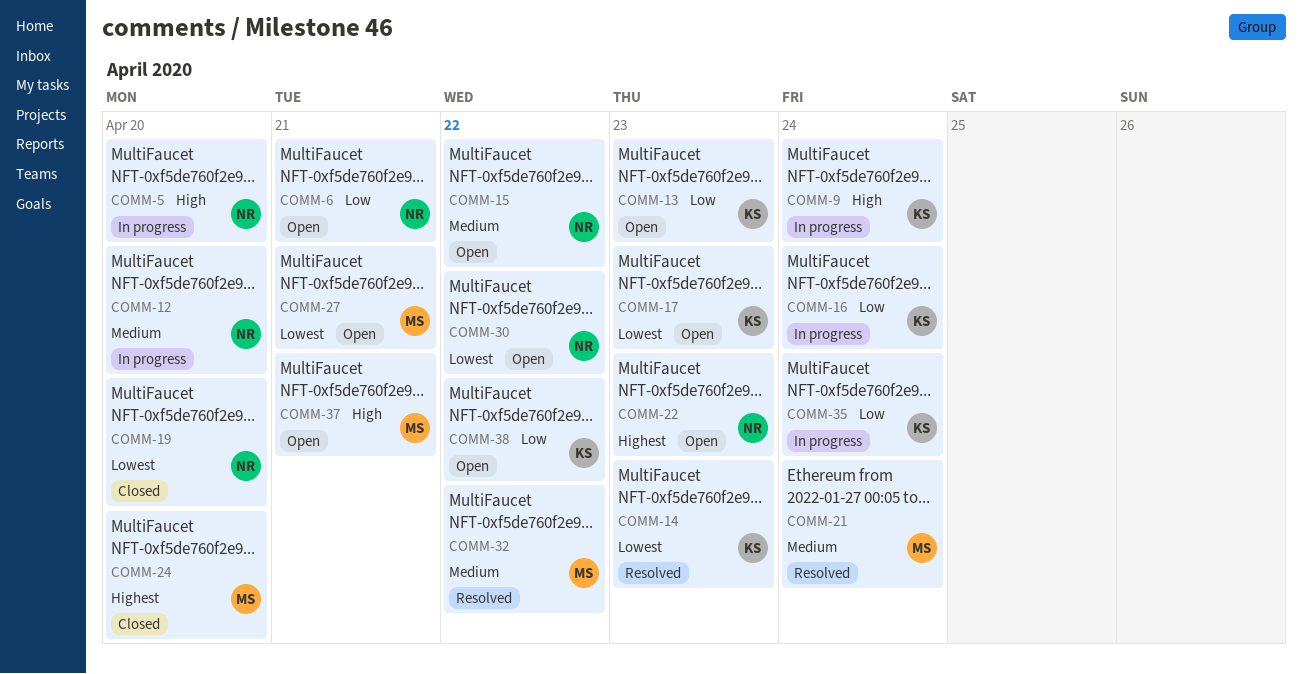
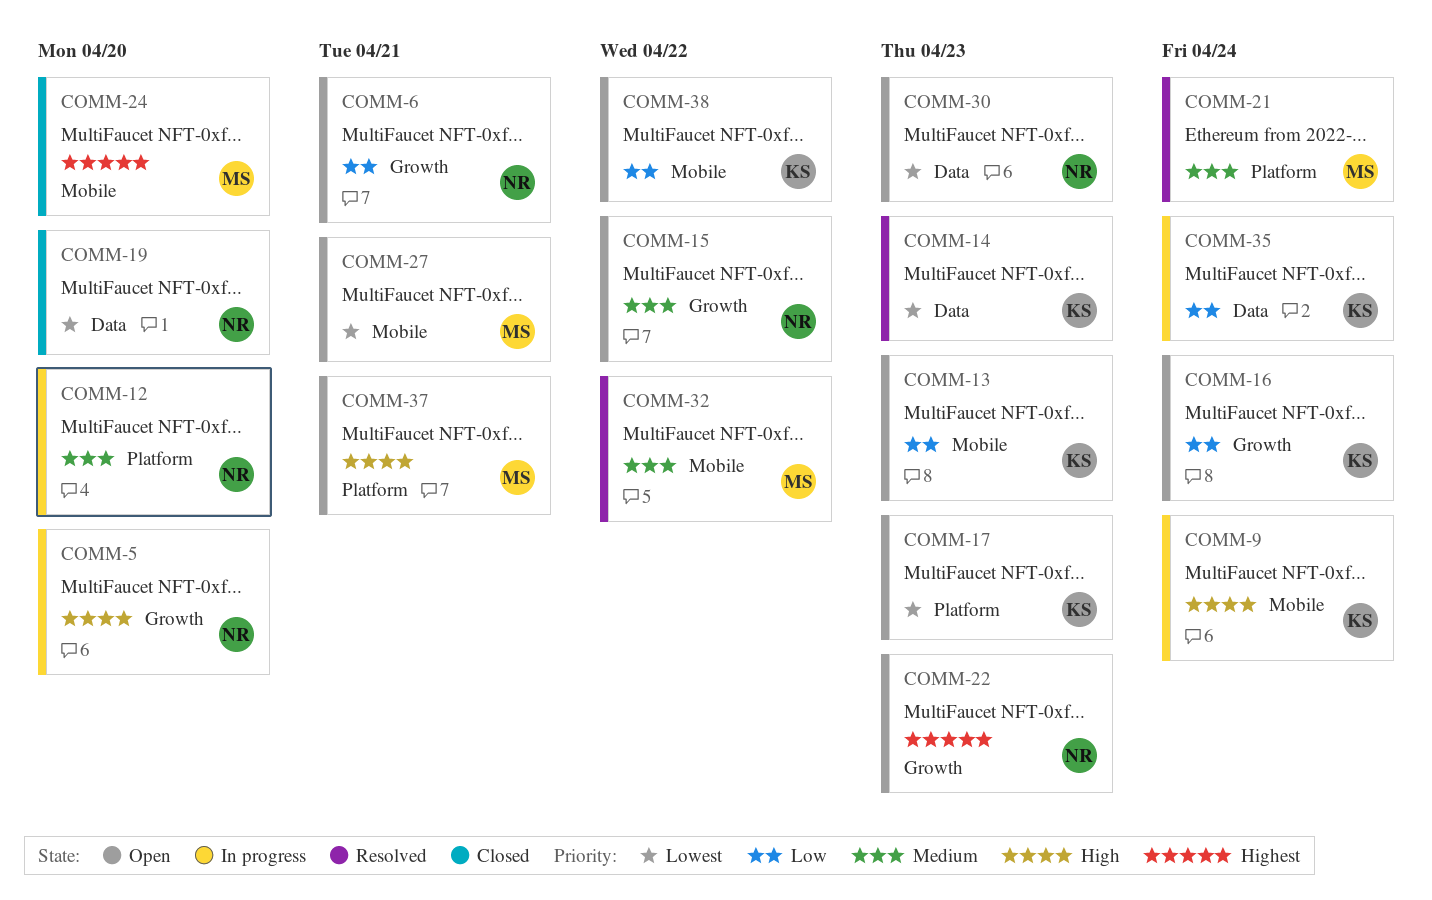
COMM-16, status: In progress -> Open
COMM-30, due: Apr 22 -> Apr 23

